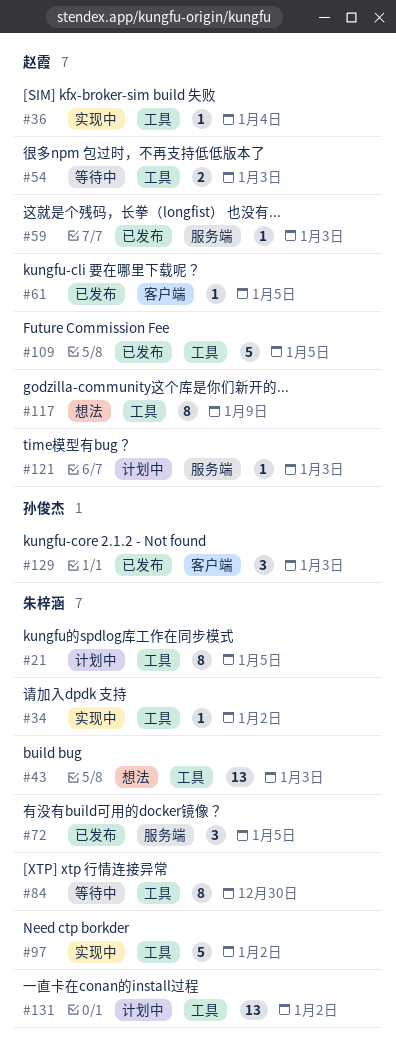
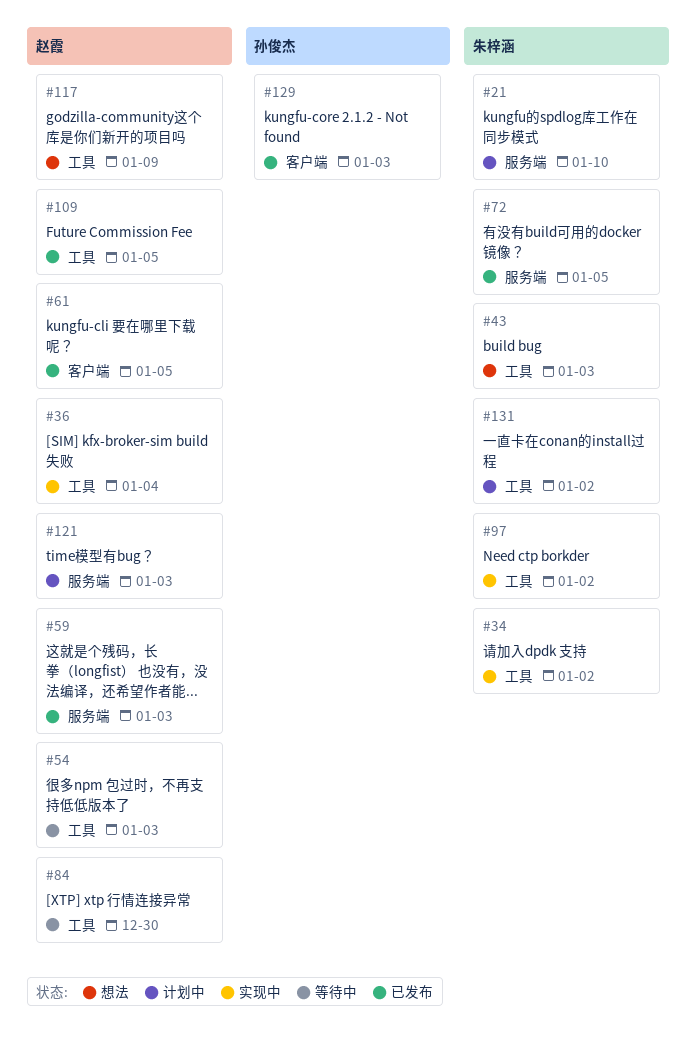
#21, label: 工具 -> 服务端
#21, due: Jan 5 -> Jan 10
#84, owner: 朱梓涵 -> 赵霞

